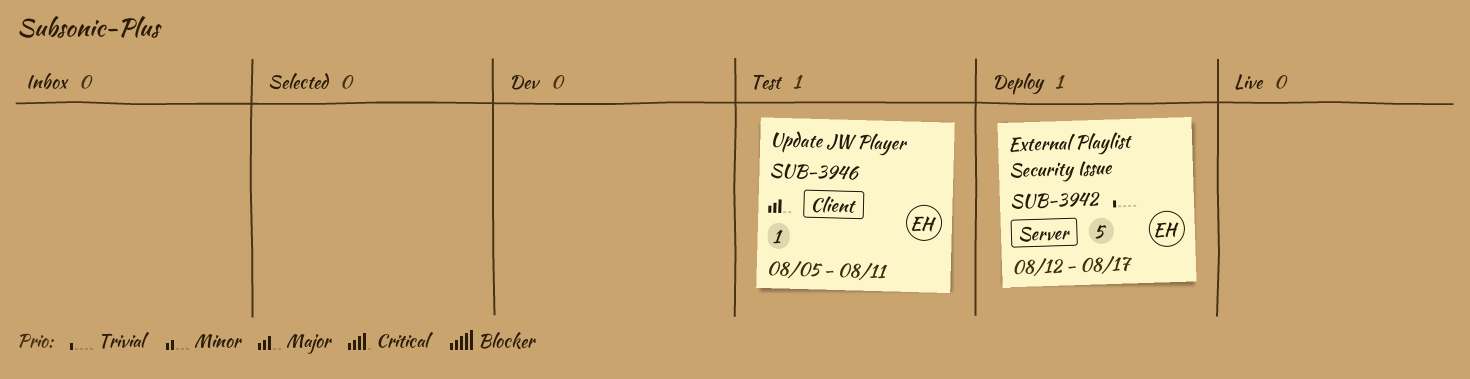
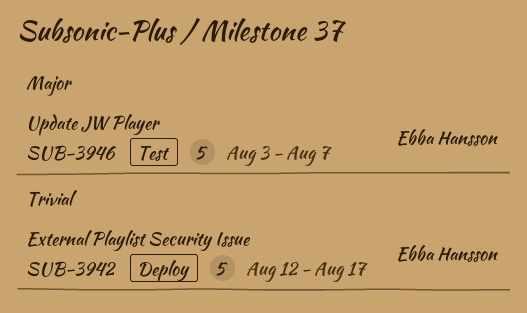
SUB-3946, estimate: 1 -> 5
SUB-3946, start: Aug 5 -> Aug 3
SUB-3946, due: Aug 11 -> Aug 7

